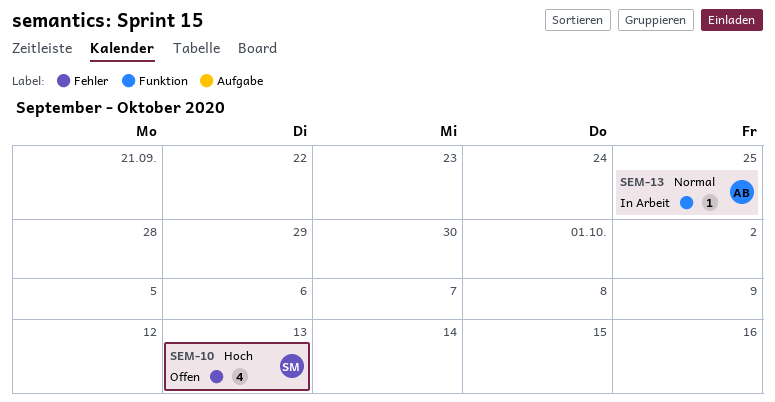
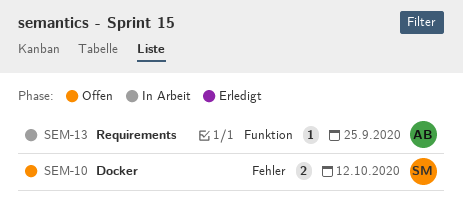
SEM-10, estimate: 4 -> 2
SEM-10, due: Oct 13 -> Oct 12

